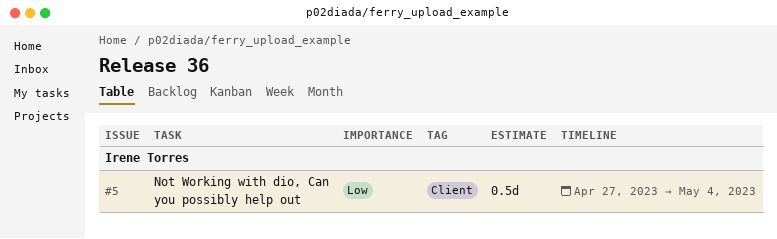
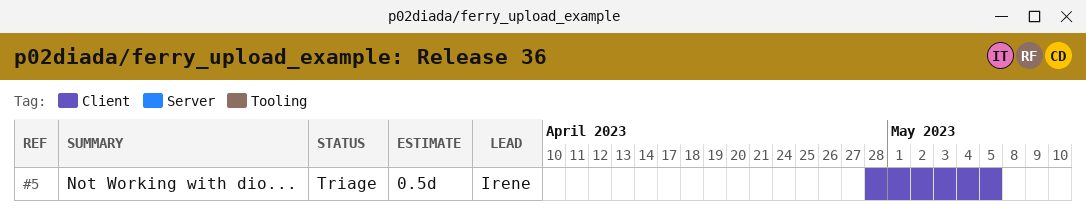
#5, start: Apr 27 -> Apr 28
#5, due: May 4 -> May 5

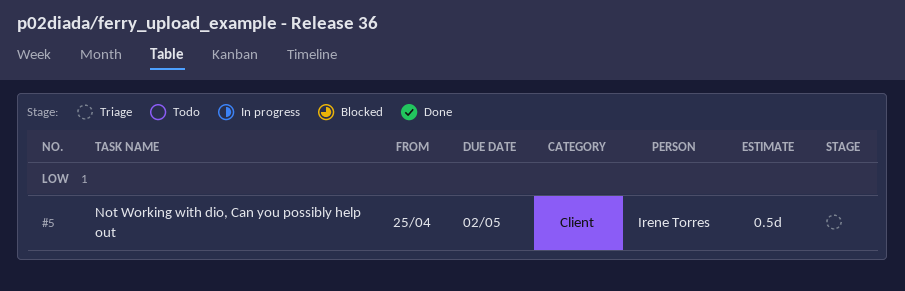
#5, start: Apr 28 -> Apr 25
#5, due: May 5 -> May 2

